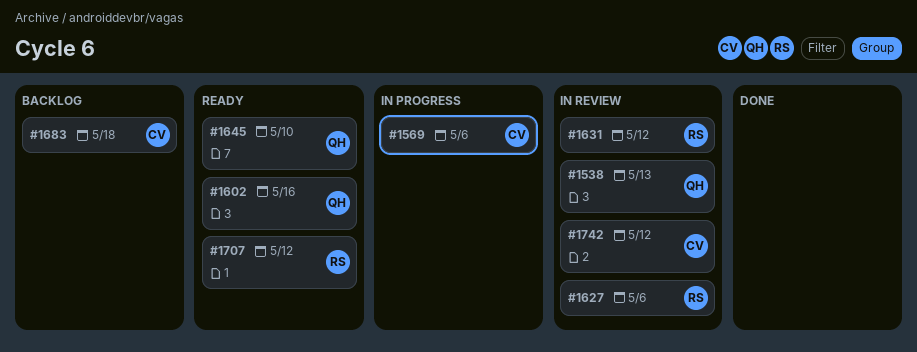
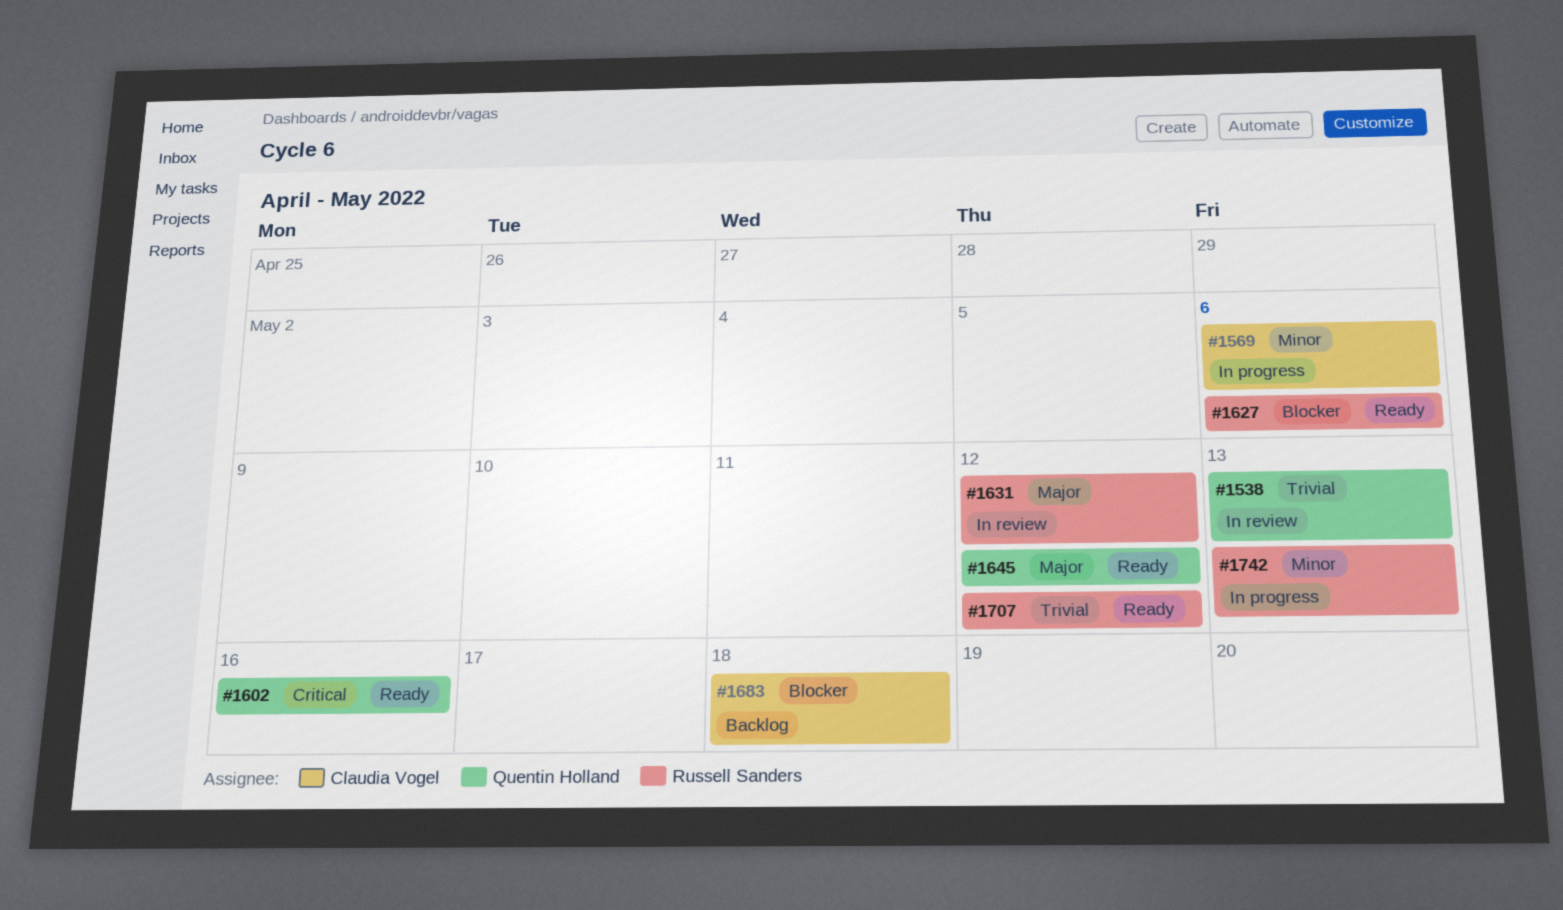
#1627, status: In review -> Ready
#1645, due: May 10 -> May 12
#1742, status: In review -> In progress
#1742, owner: Claudia Vogel -> Russell Sanders
#1742, due: May 12 -> May 13

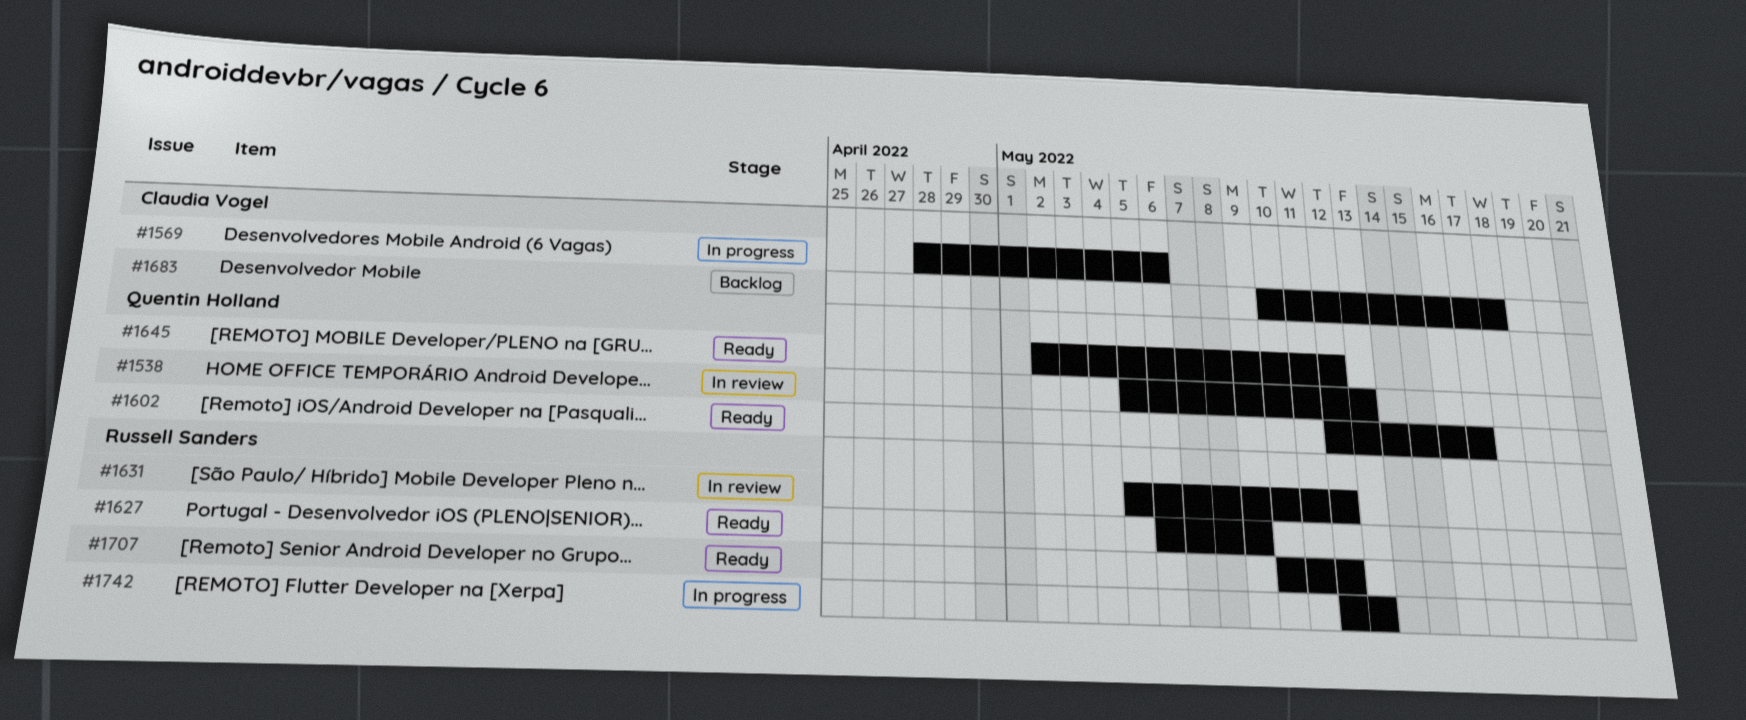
#1602, due: May 16 -> May 17
#1627, due: May 6 -> May 9

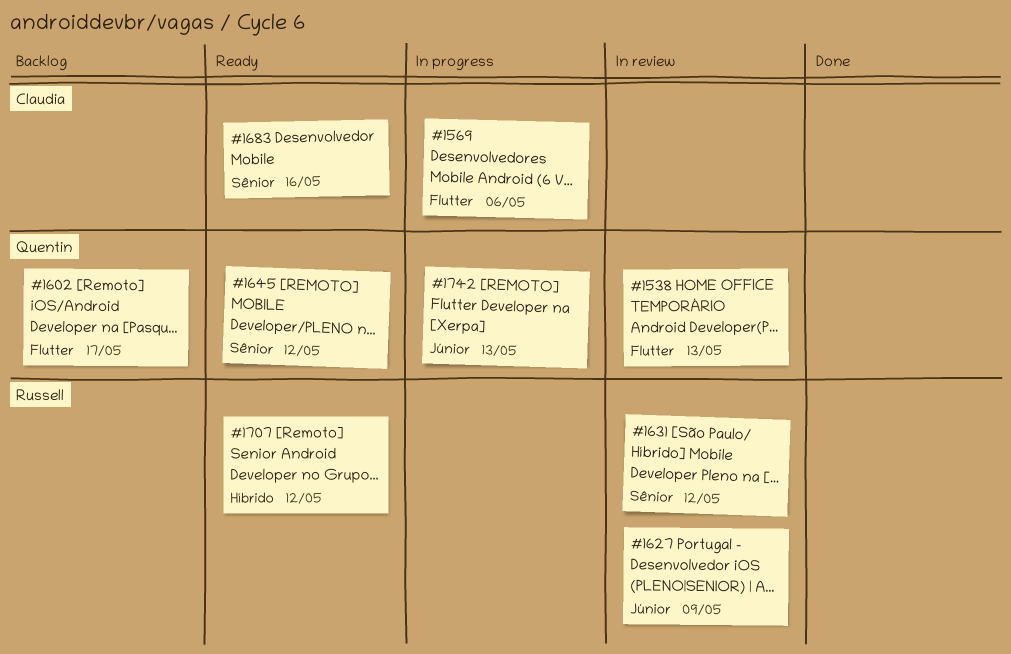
#1602, status: Ready -> Backlog
#1627, status: Ready -> In review
#1683, status: Backlog -> Ready
#1683, due: May 18 -> May 16
#1742, owner: Russell Sanders -> Quentin Holland

